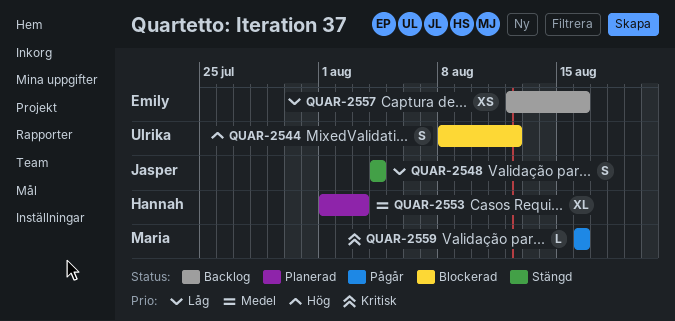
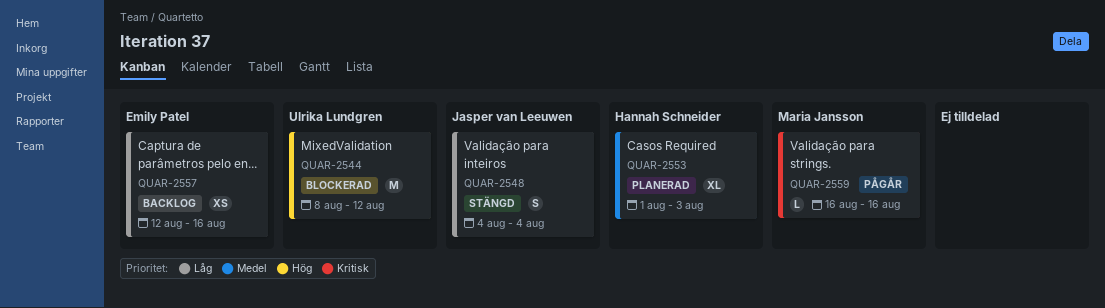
QUAR-2544, estimate: S -> M

